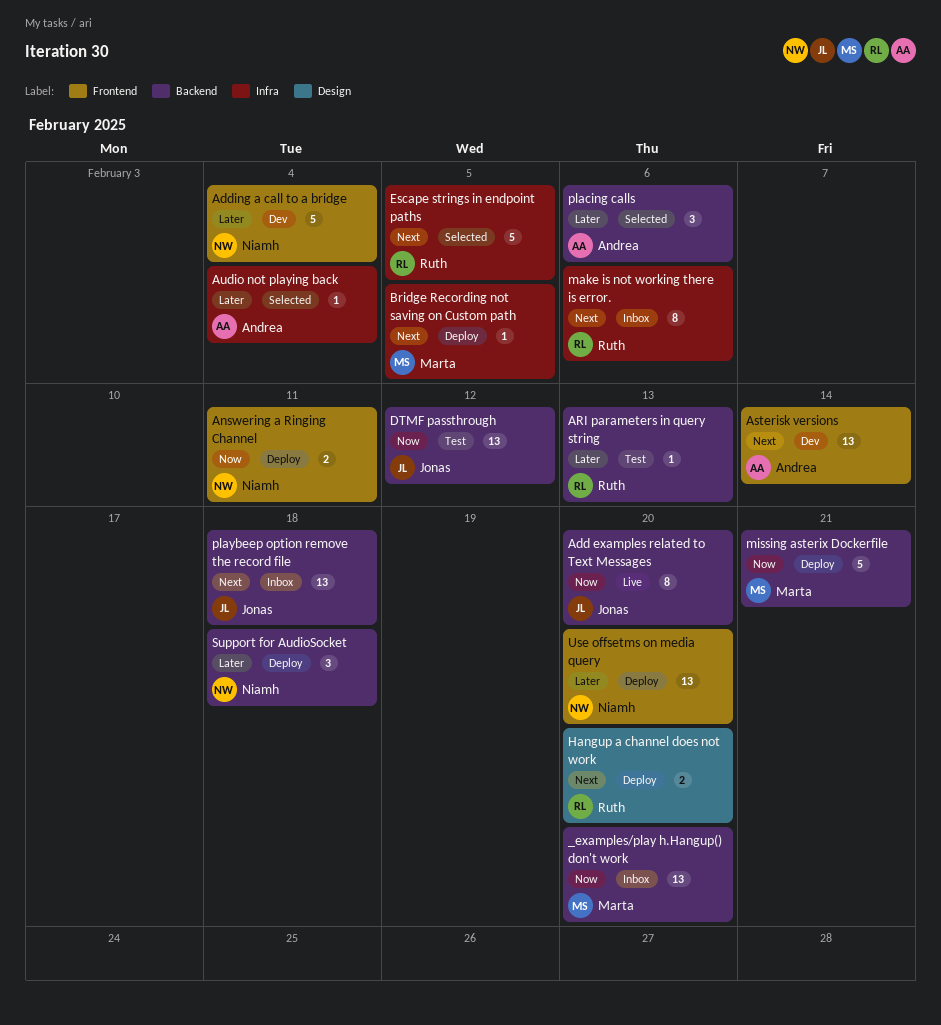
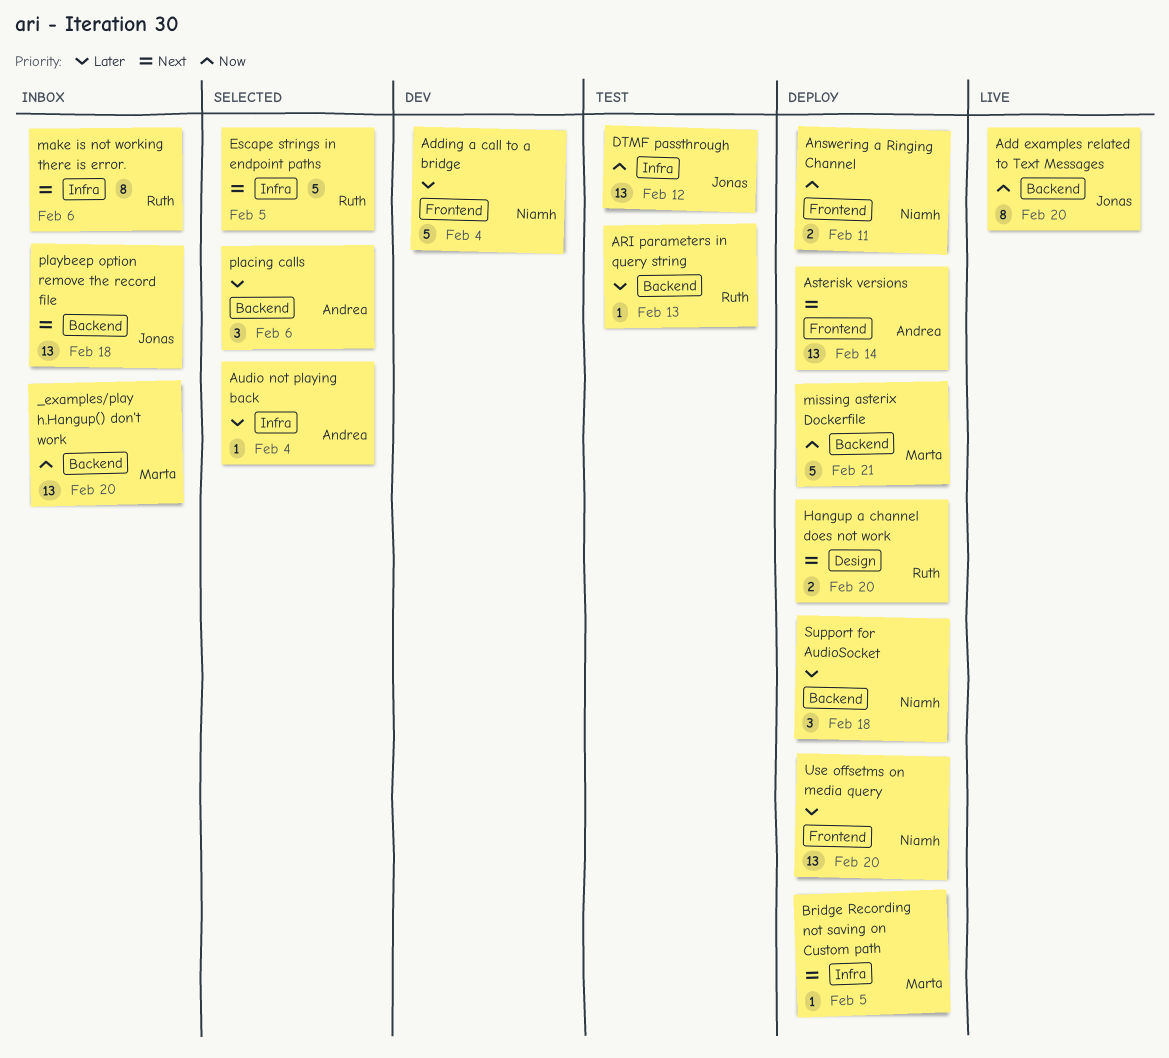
Asterisk versions, status: Dev -> Deploy
DTMF passthrough, label: Backend -> Infra

